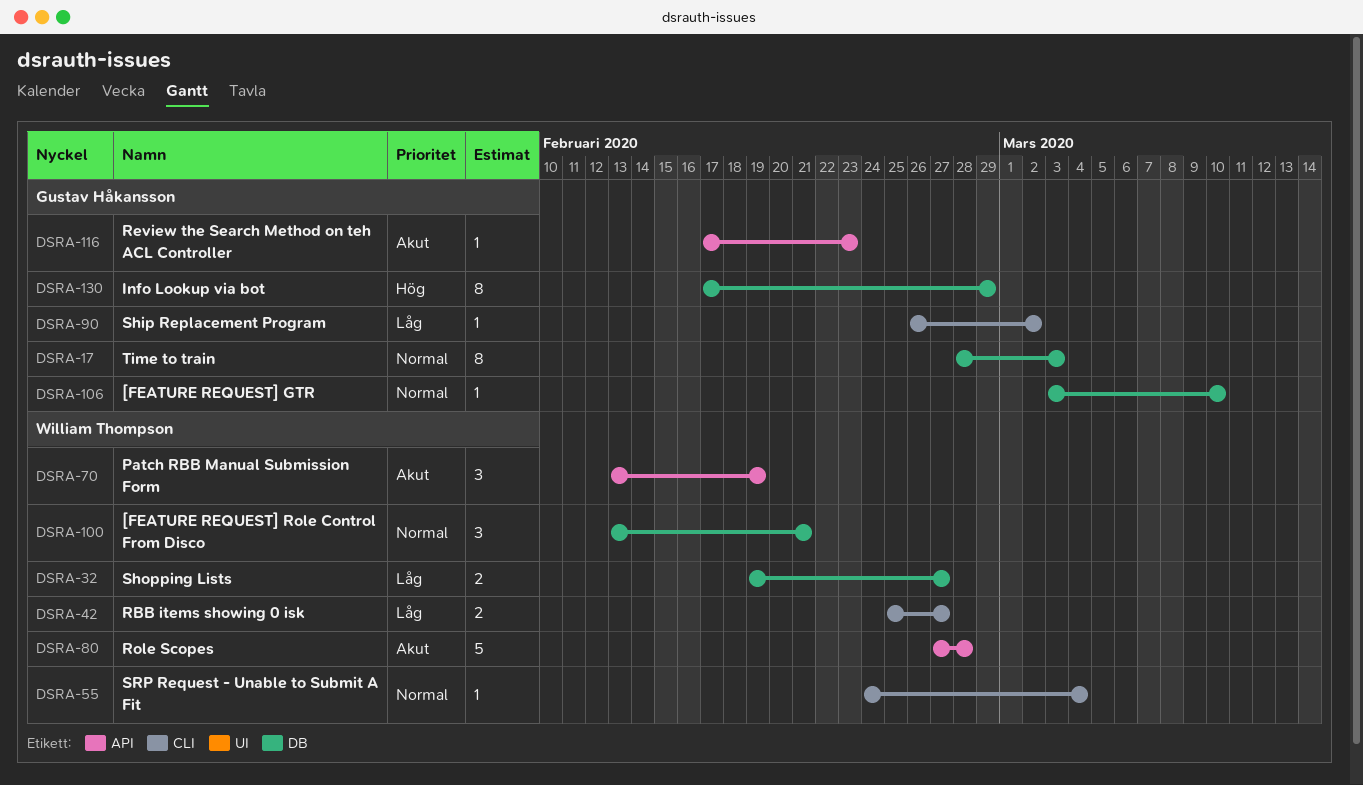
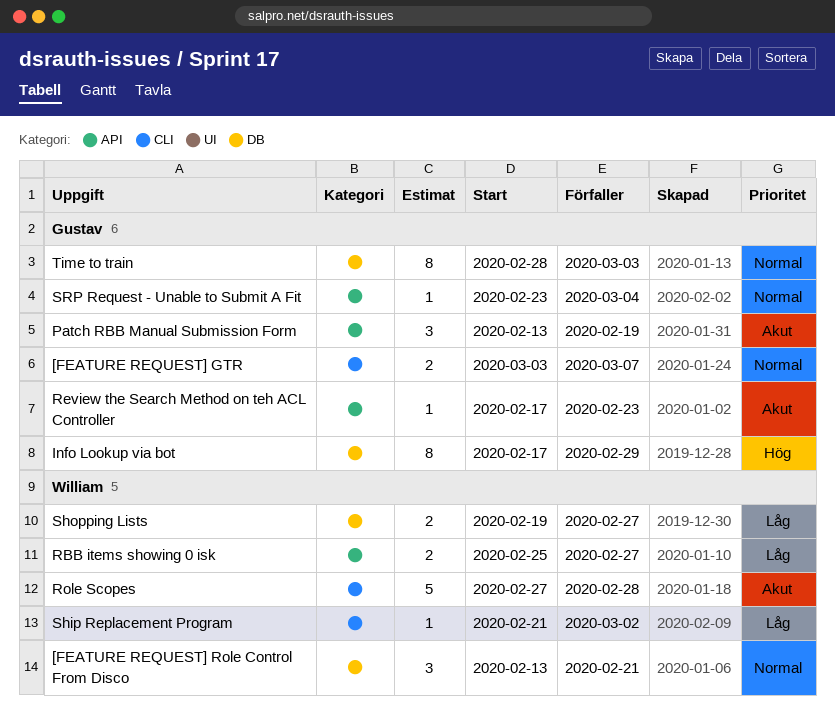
[FEATURE REQUEST] GTR, label: DB -> CLI
[FEATURE REQUEST] GTR, estimate: 1 -> 2
[FEATURE REQUEST] GTR, due: Mar 10 -> Mar 7
Patch RBB Manual Submission Form, owner: William Thompson -> Gustav Håkansson
RBB items showing 0 isk, label: CLI -> API
Role Scopes, label: API -> CLI
Ship Replacement Program, owner: Gustav Håkansson -> William Thompson
Ship Replacement Program, start: Feb 26 -> Feb 21
SRP Request - Unable to Submit A Fit, owner: William Thompson -> Gustav Håkansson
SRP Request - Unable to Submit A Fit, label: CLI -> API
SRP Request - Unable to Submit A Fit, start: Feb 24 -> Feb 23

